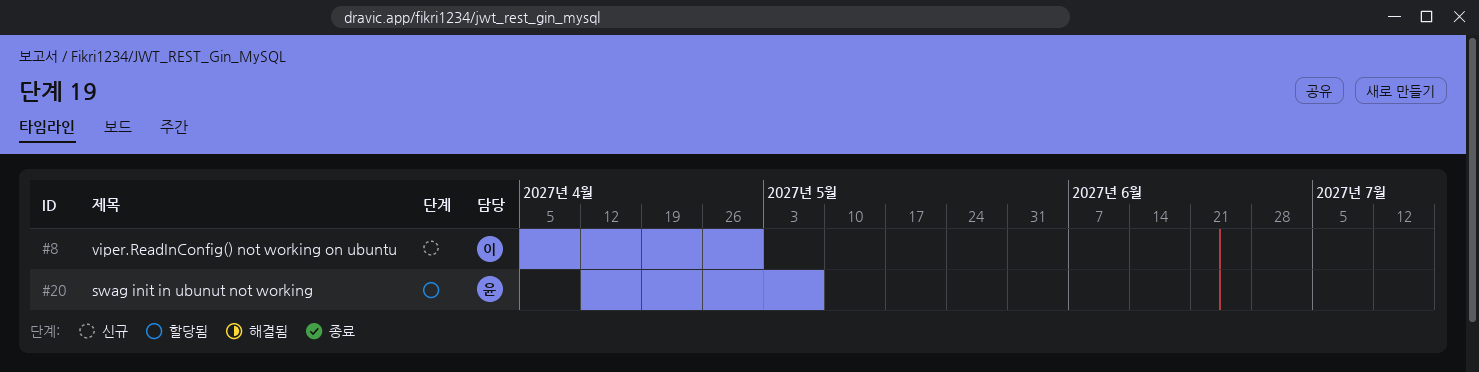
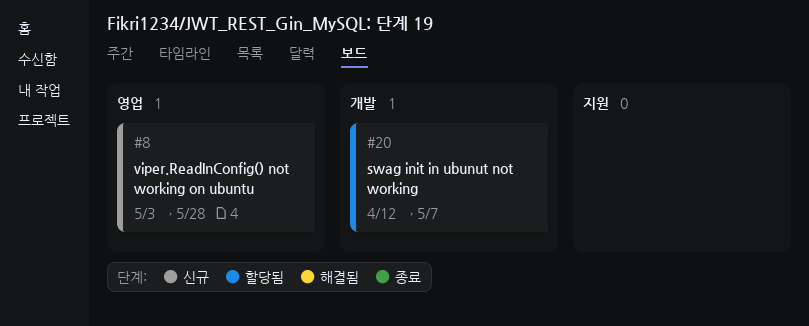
#8, start: Apr 5 -> May 3
#8, due: Apr 30 -> May 28

